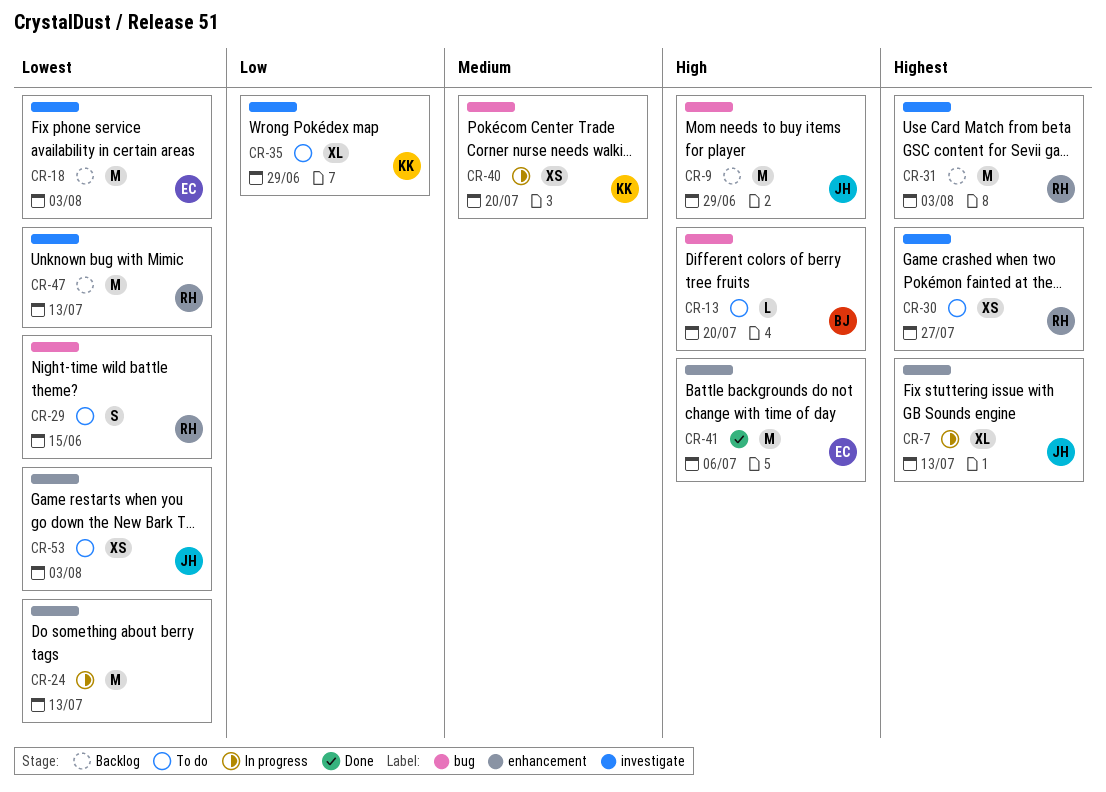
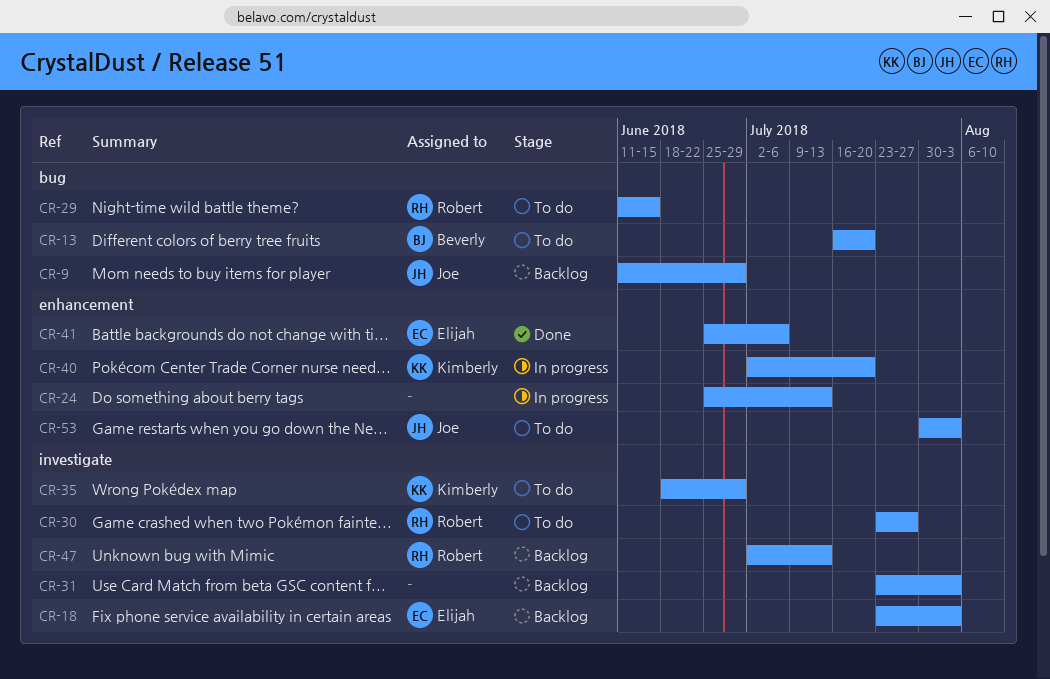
CR-7: present -> none
CR-31, owner: Robert -> none
CR-40, label: bug -> enhancement

